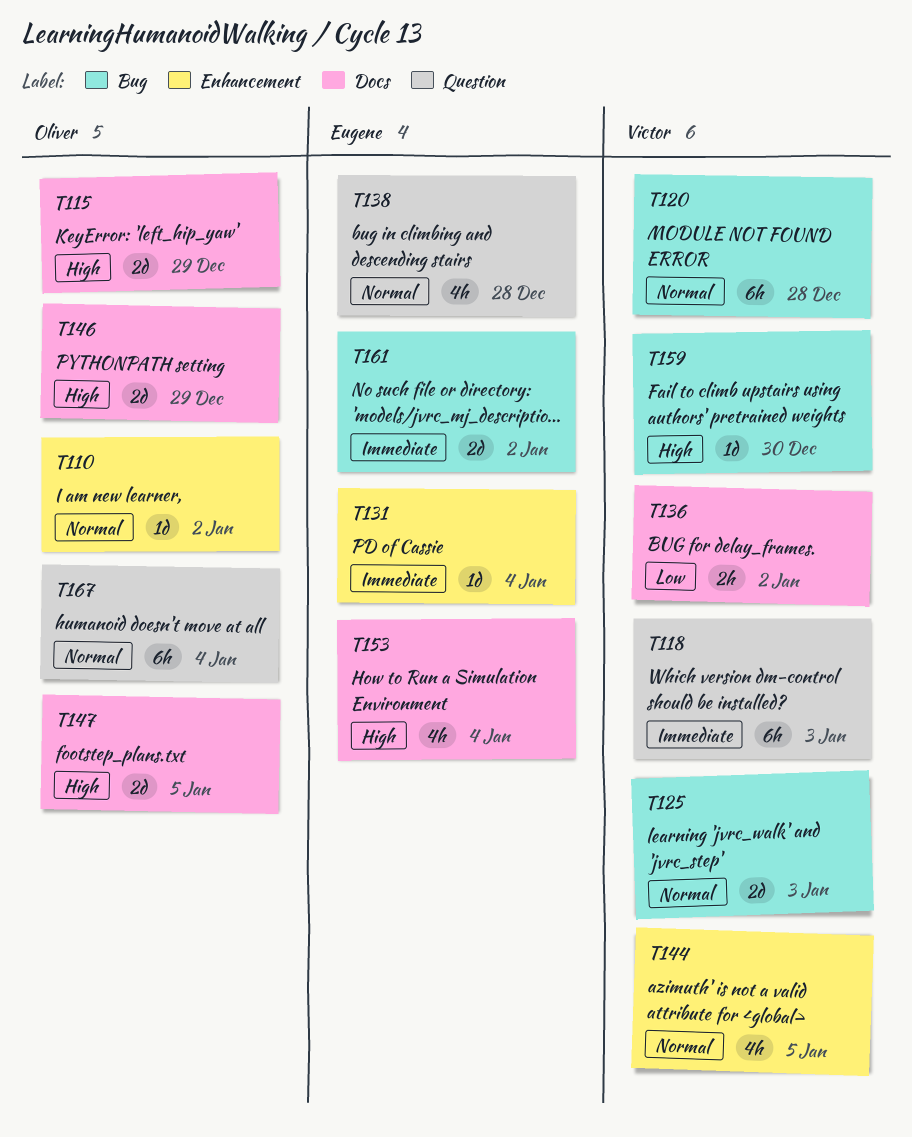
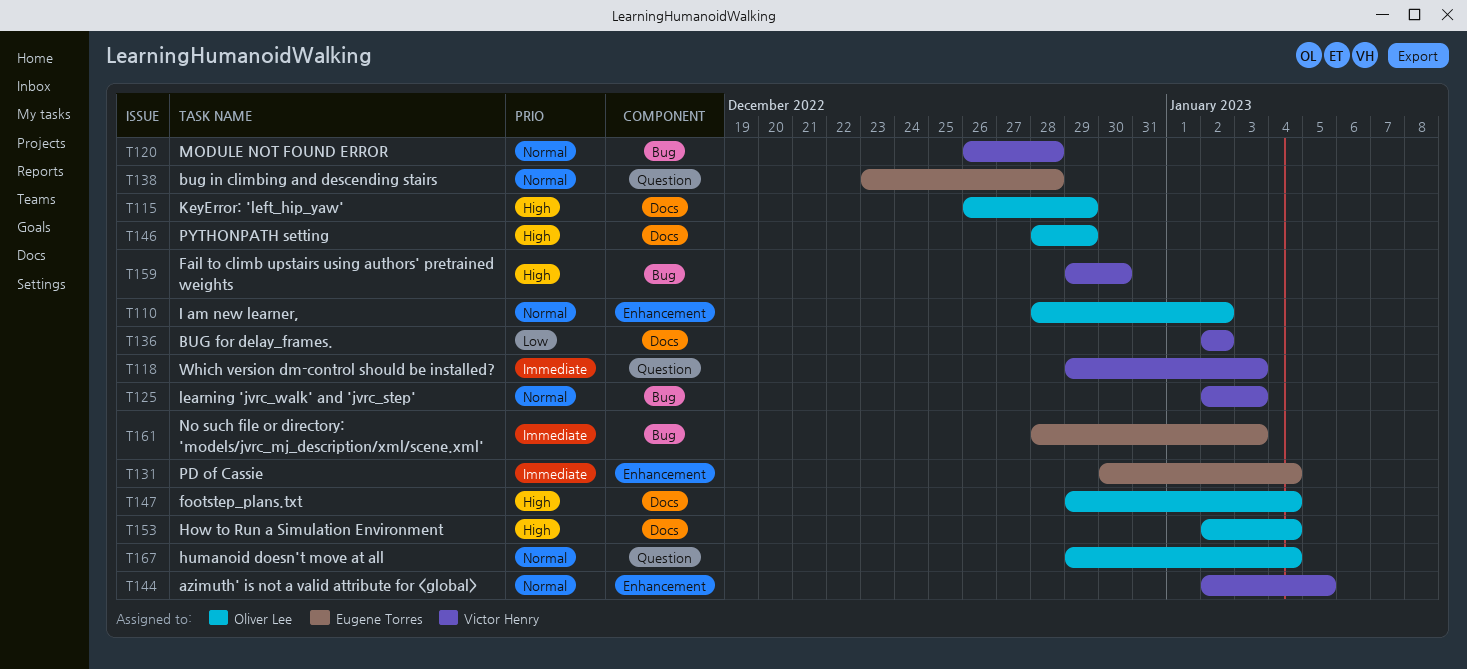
T147, due: Jan 5 -> Jan 4
T153, owner: Eugene Torres -> Oliver Lee
T161, due: Jan 2 -> Jan 3

